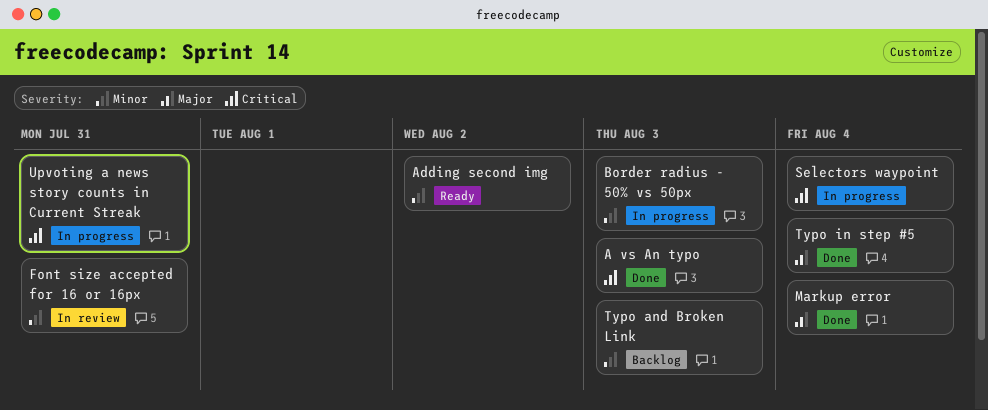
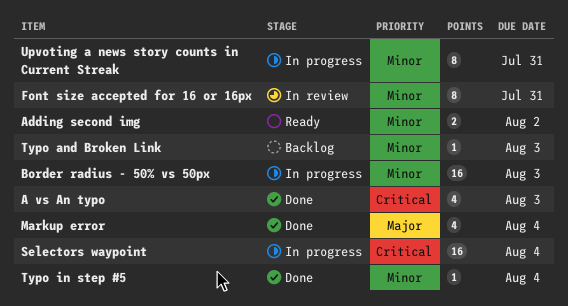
Typo in step #5, priority: Major -> Minor
Upvoting a news story counts in Current Streak, priority: Critical -> Minor

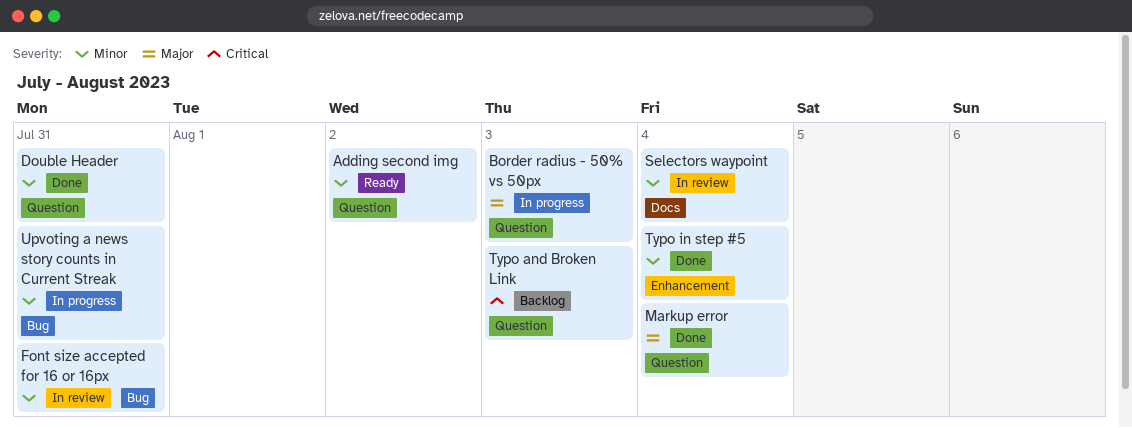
A vs An typo: present -> none
Border radius - 50% vs 50px, priority: Minor -> Major
Double Header: none -> present
Selectors waypoint, status: In progress -> In review
Selectors waypoint, priority: Critical -> Minor
Typo and Broken Link, priority: Minor -> Critical

